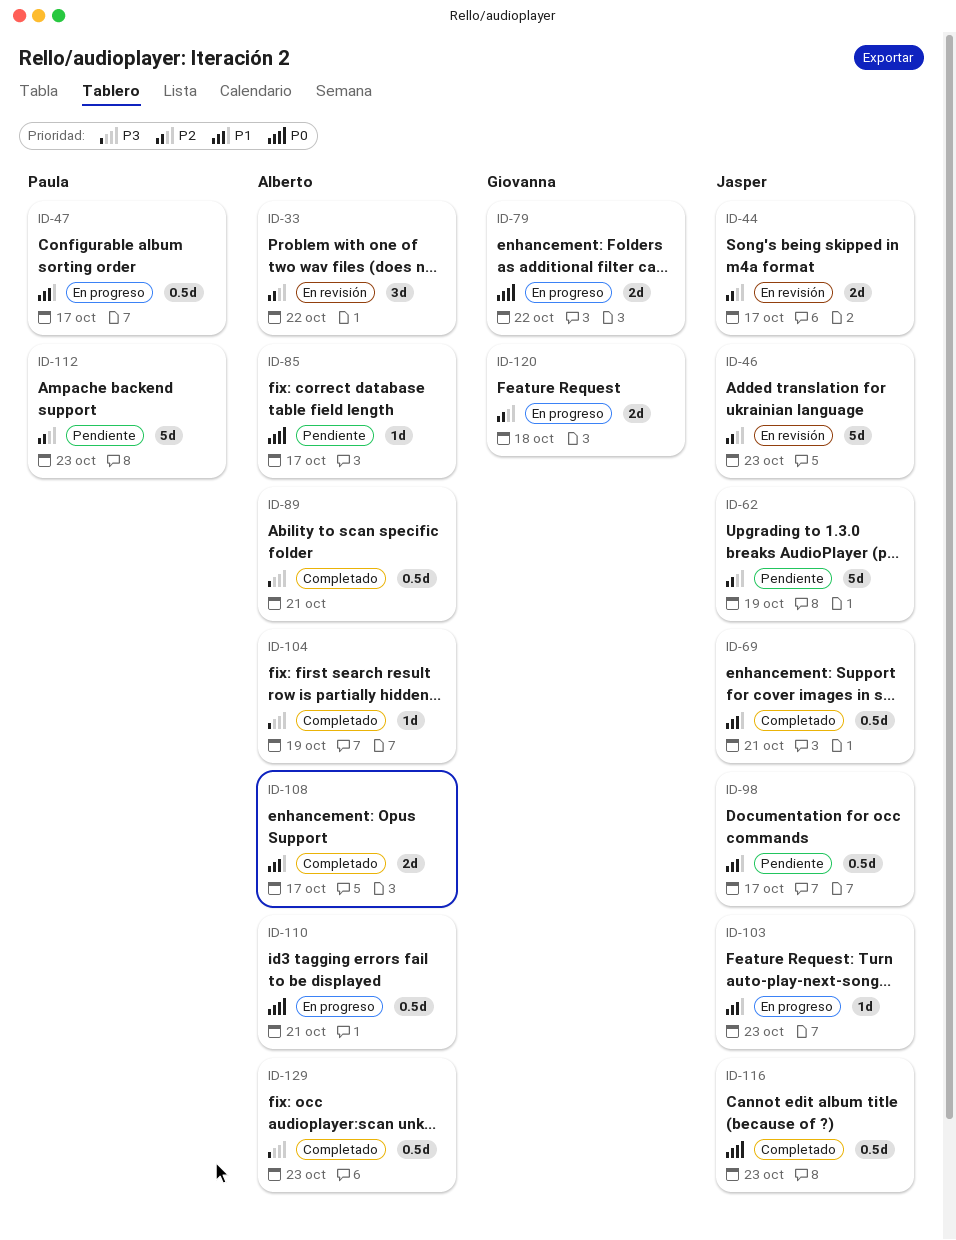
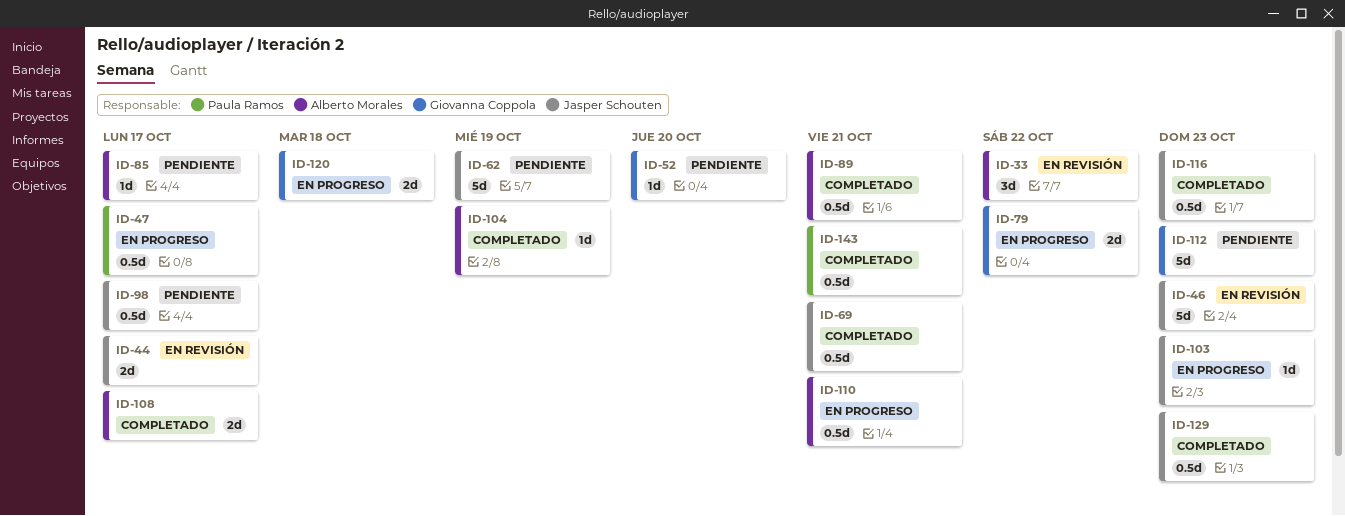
ID-52: none -> present
ID-112, owner: Paula Ramos -> Giovanna Coppola
ID-129, owner: Alberto Morales -> Jasper Schouten
ID-143: none -> present

